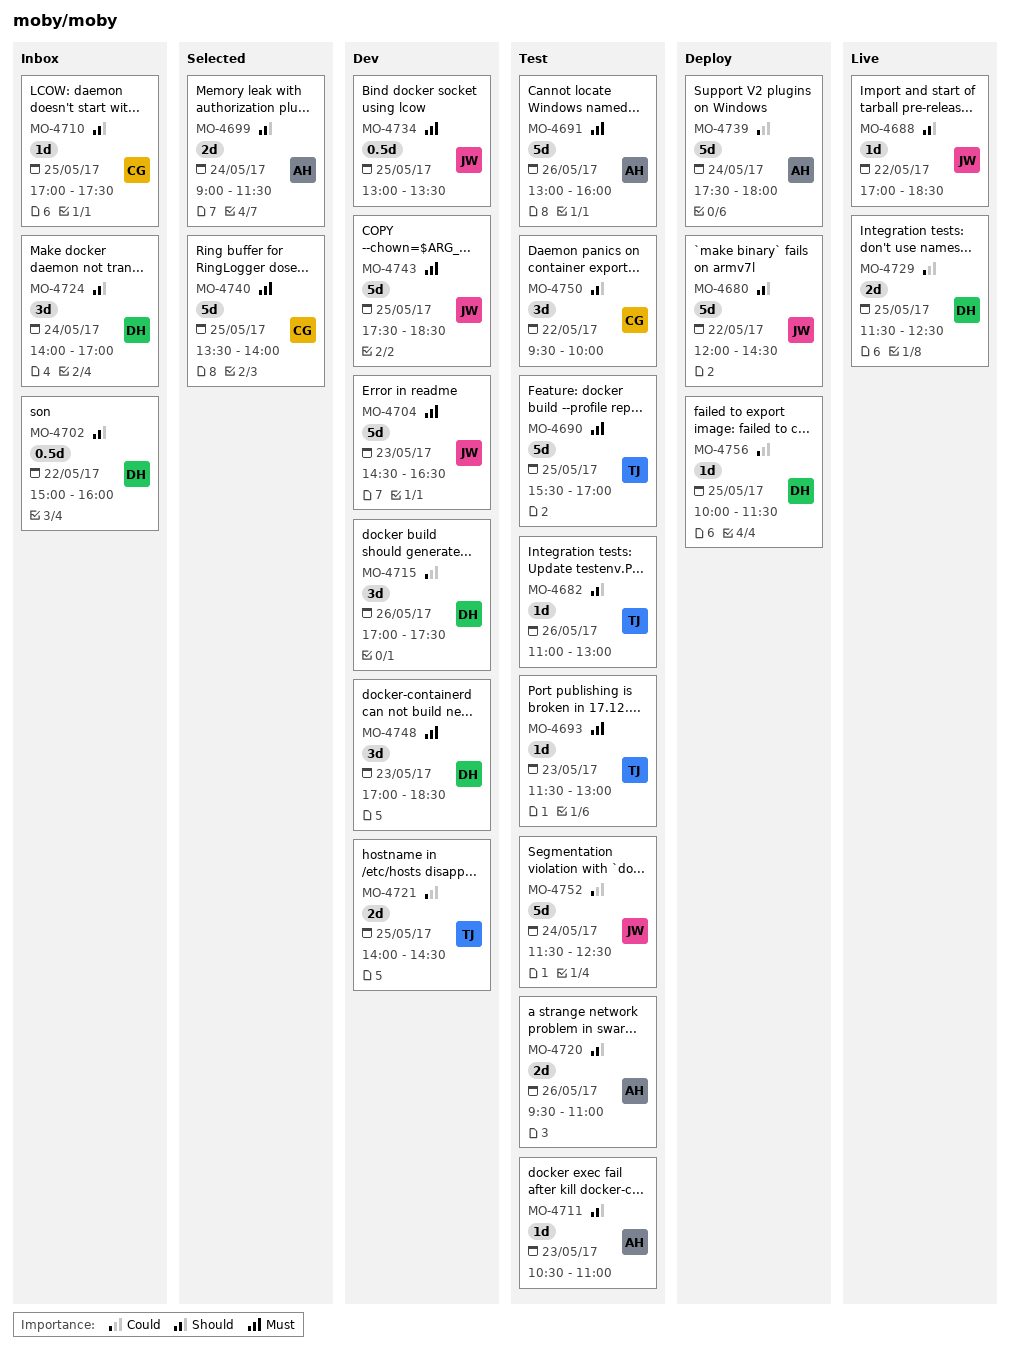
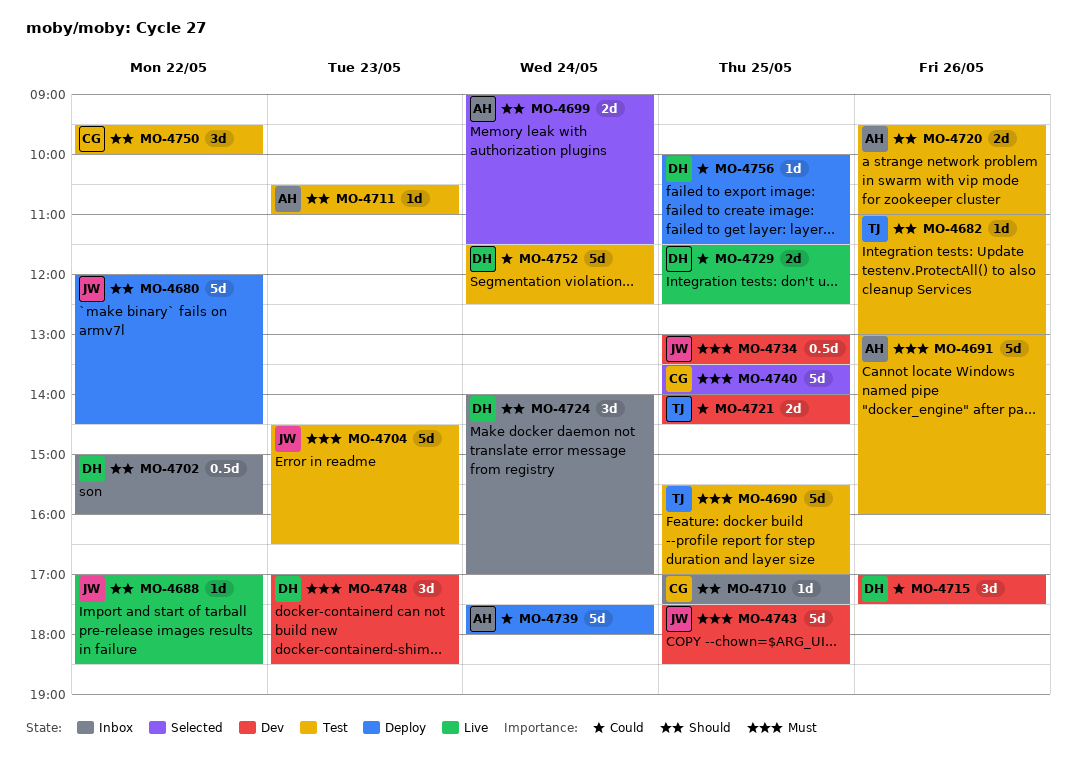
MO-4693: present -> none
MO-4704, status: Dev -> Test
MO-4752, owner: JW -> DH

